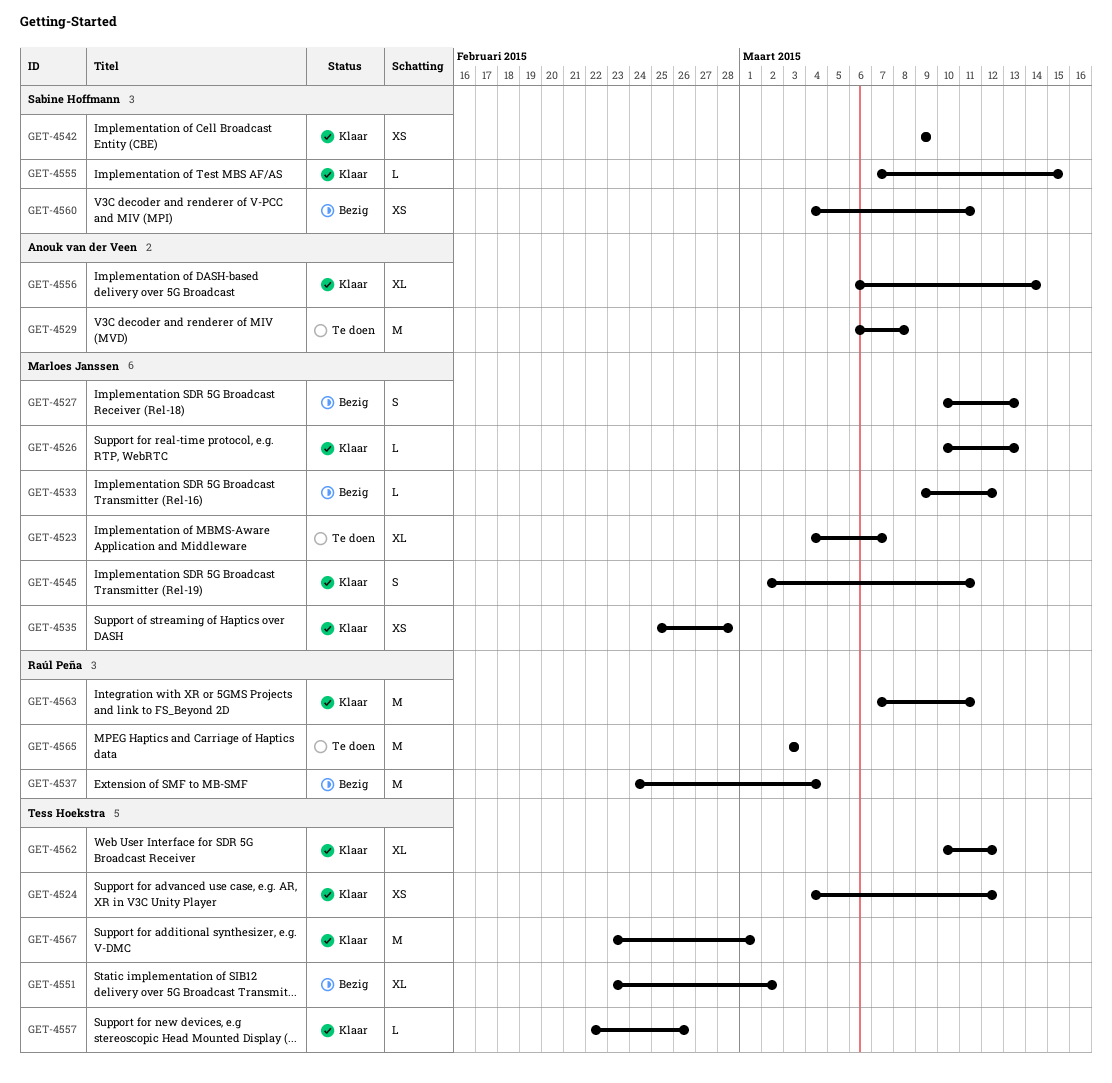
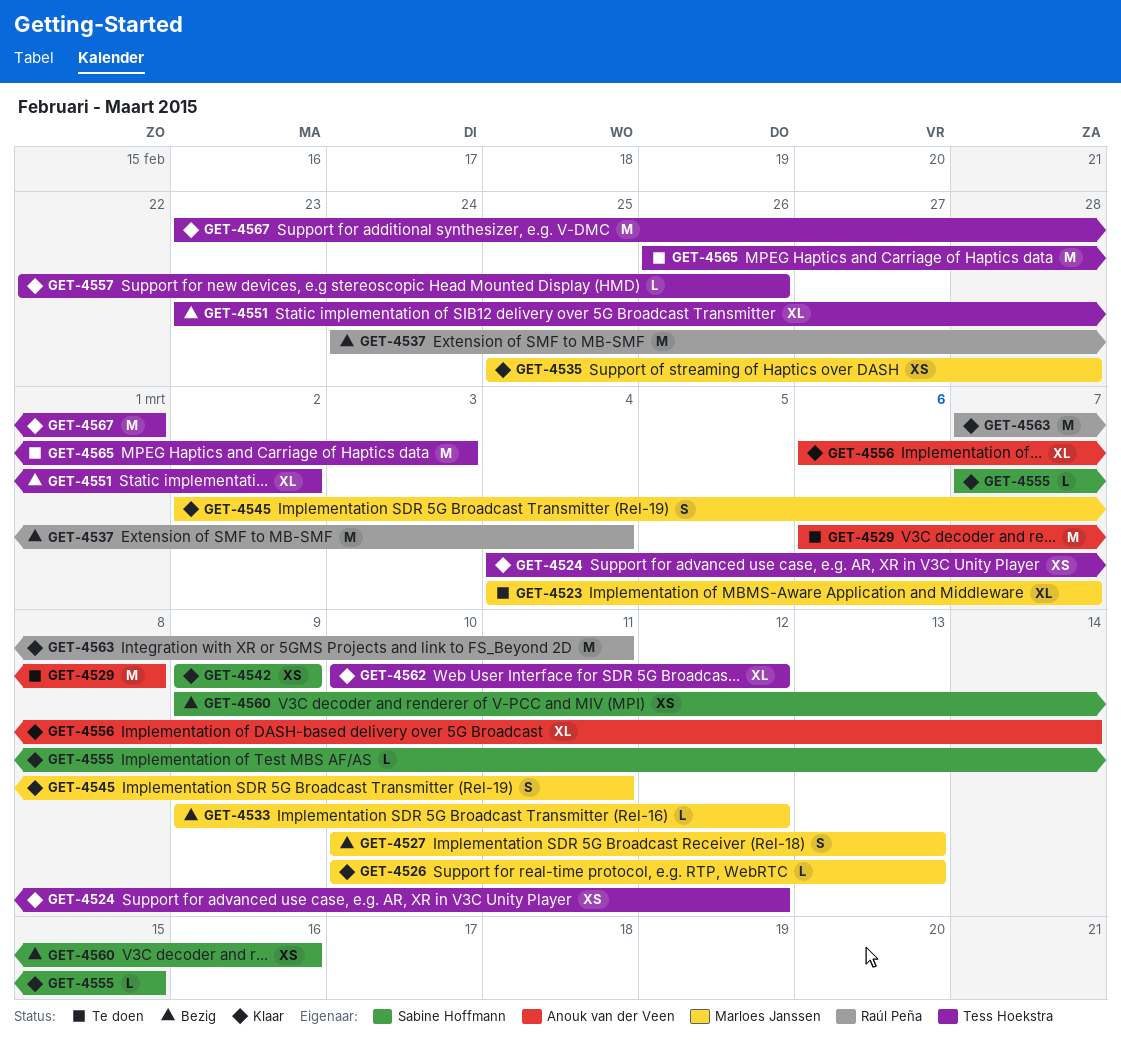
GET-4560, start: Mar 4 -> Mar 9
GET-4560, due: Mar 11 -> Mar 16
GET-4565, owner: Raúl Peña -> Tess Hoekstra
GET-4565, start: Mar 3 -> Feb 26

